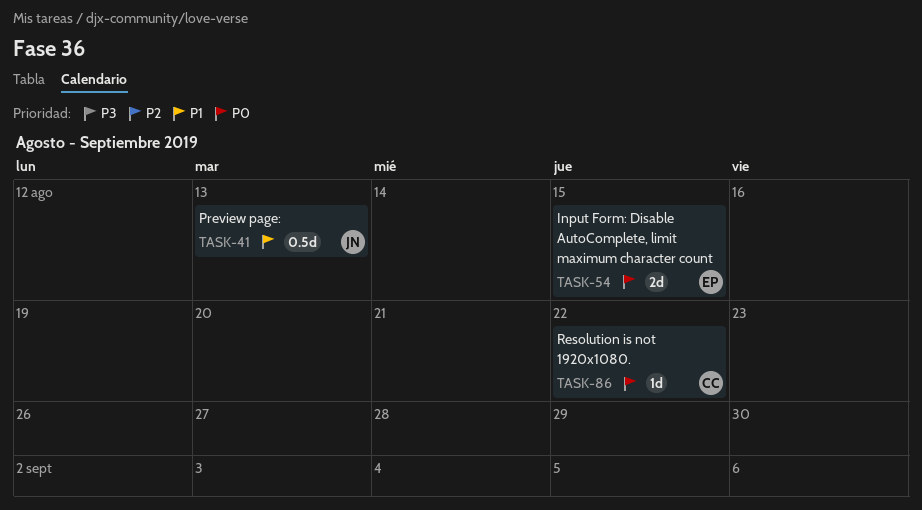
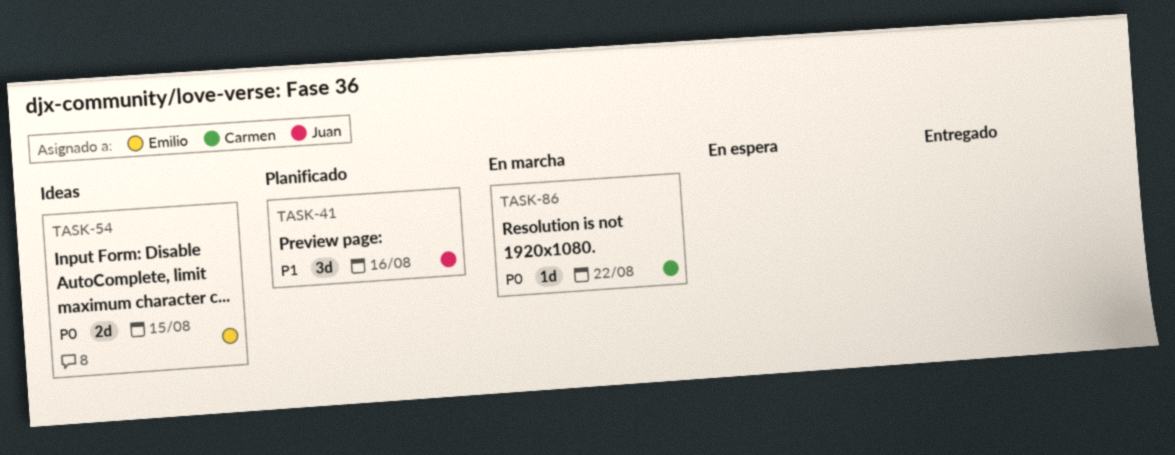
TASK-41, estimate: 0.5d -> 3d
TASK-41, due: Aug 13 -> Aug 16

